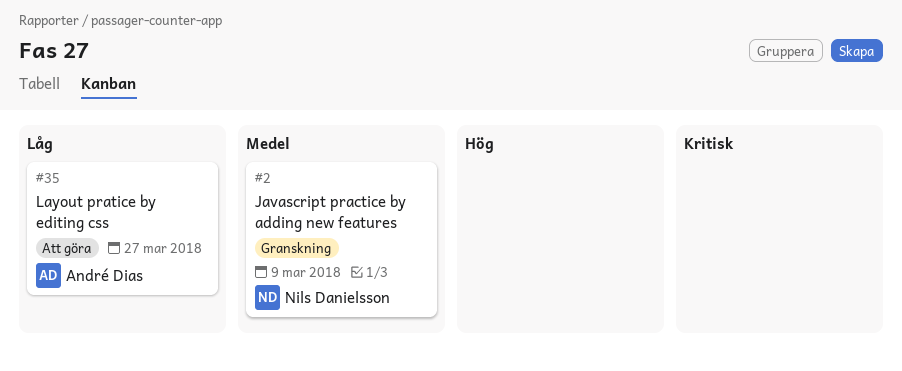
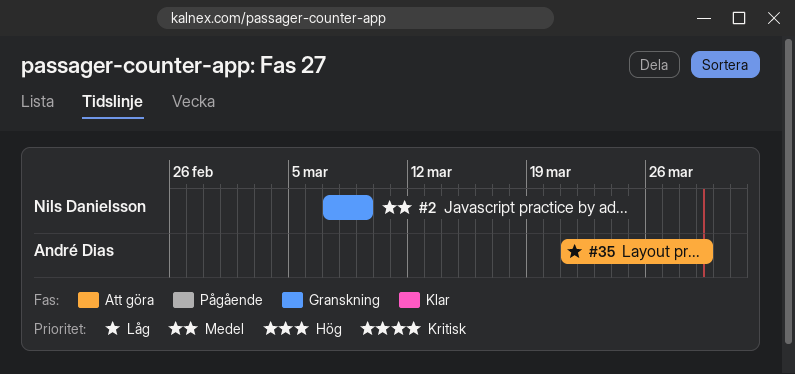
#35, due: Mar 27 -> Mar 29

